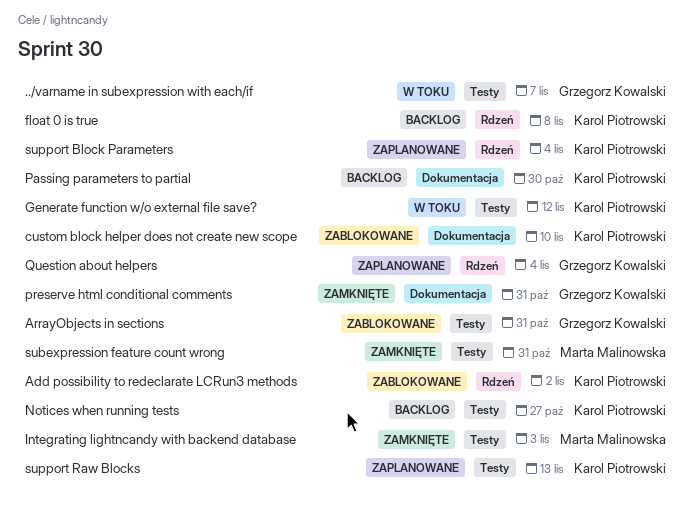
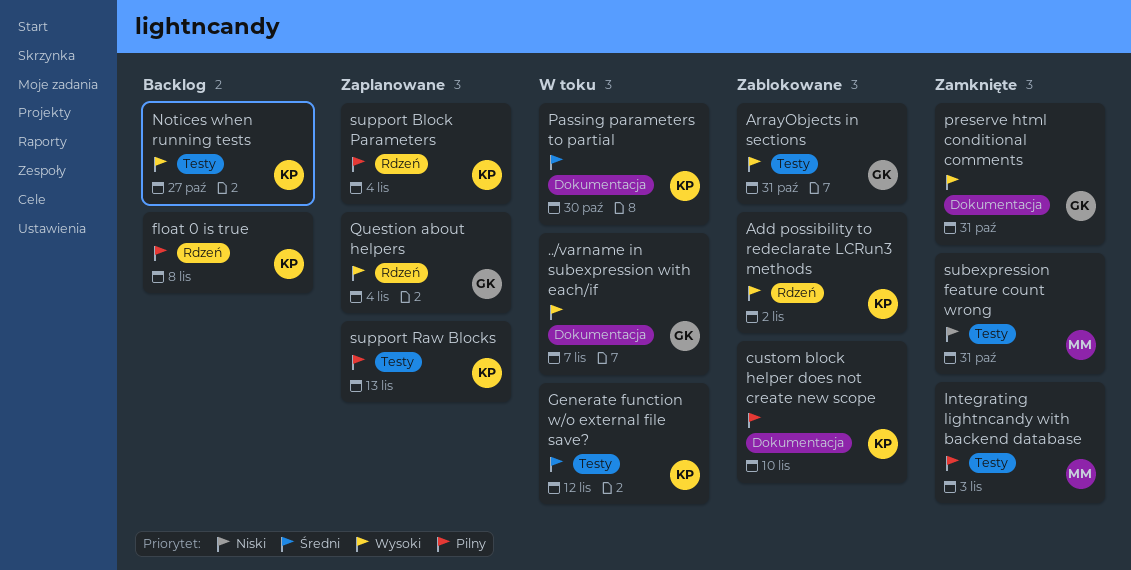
../varname in subexpression with each/if, label: Testy -> Dokumentacja
Passing parameters to partial, status: Backlog -> W toku

